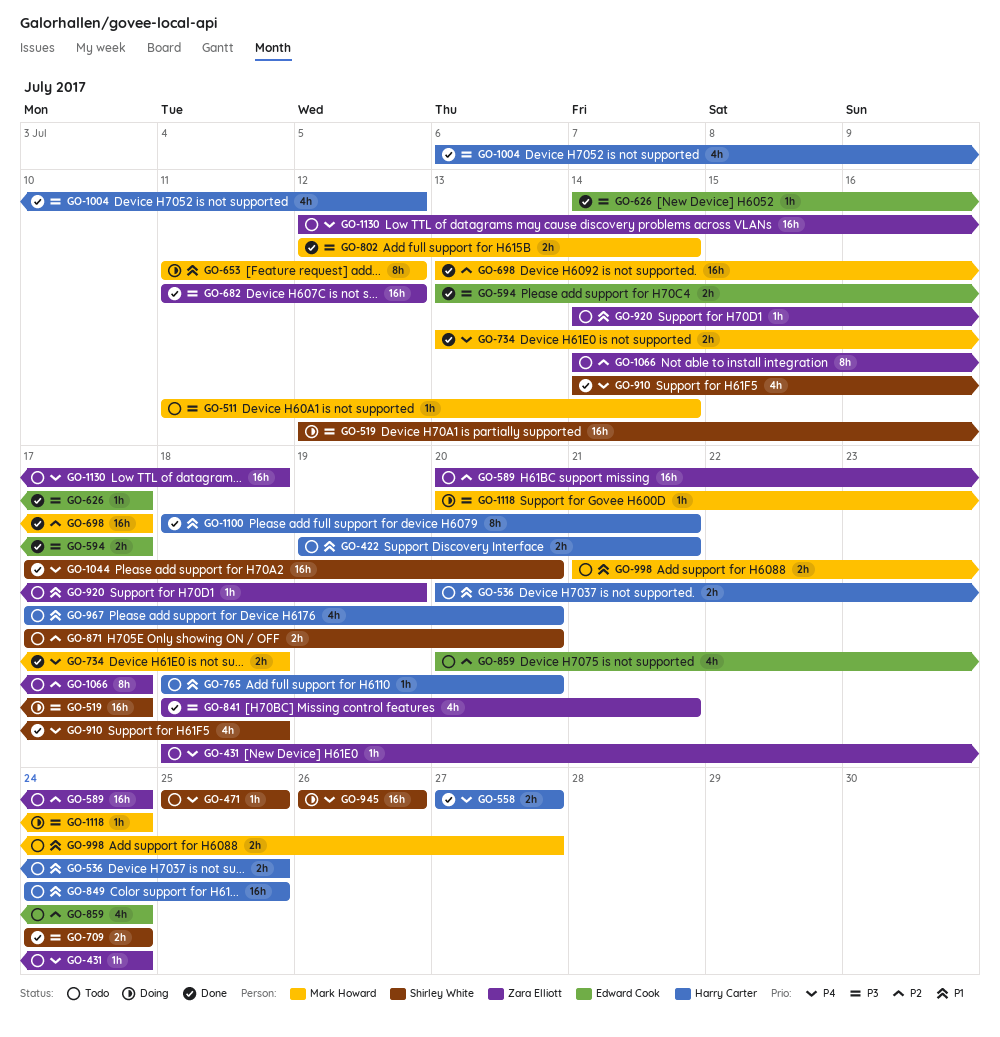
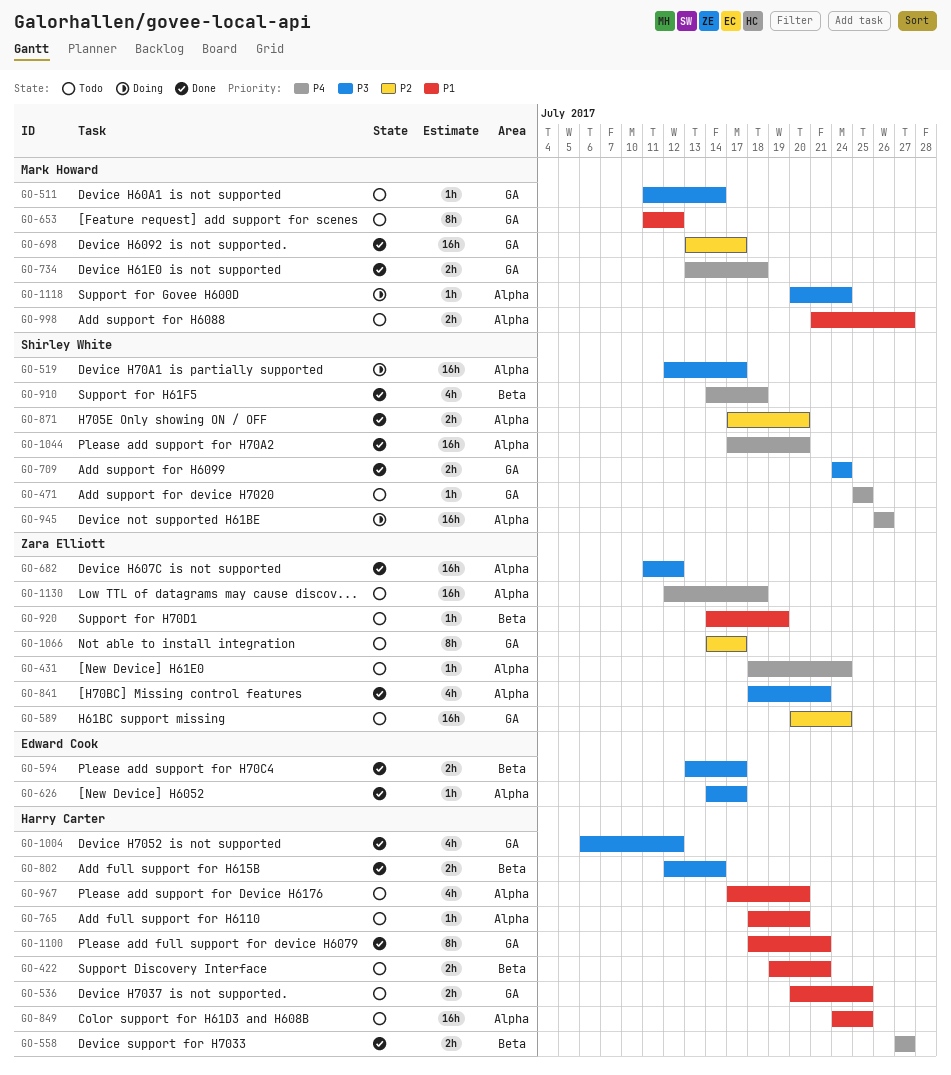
GO-653, status: Doing -> Todo
GO-802, owner: Mark Howard -> Harry Carter
GO-859: present -> none
GO-871, status: Todo -> Done

